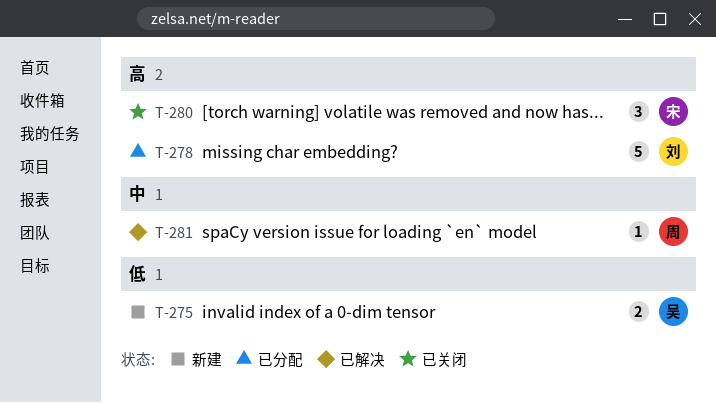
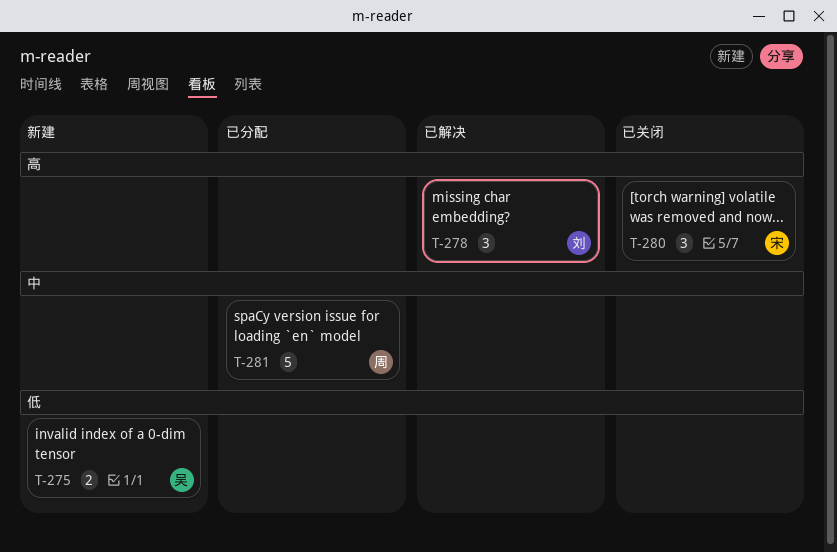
T-278, status: 已分配 -> 已解决
T-278, estimate: 5 -> 3
T-281, status: 已解决 -> 已分配
T-281, estimate: 1 -> 5

